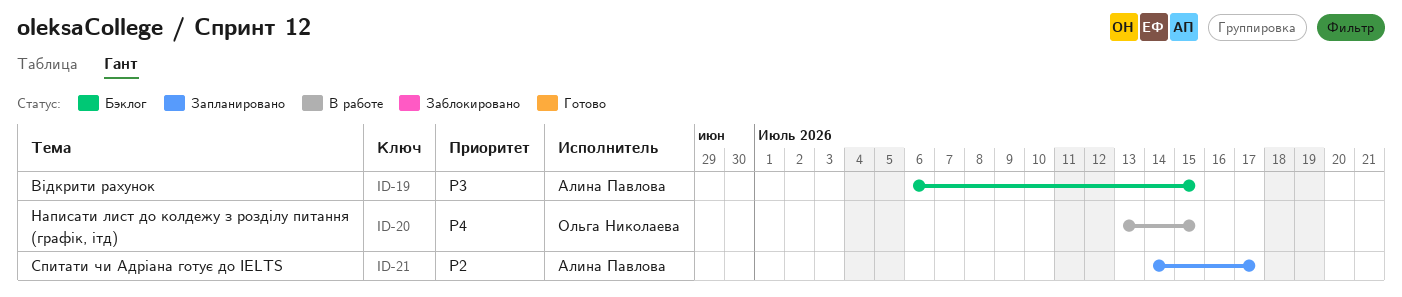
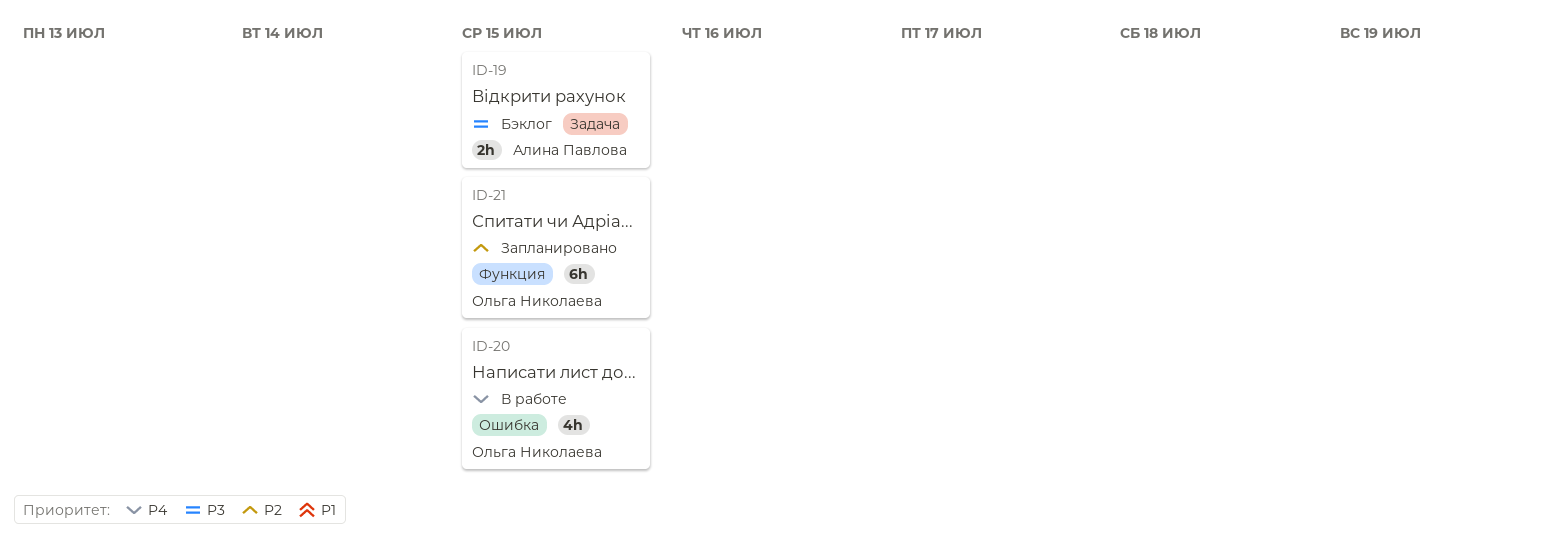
ID-21, owner: Алина Павлова -> Ольга Николаева
ID-21, due: Jul 17 -> Jul 15

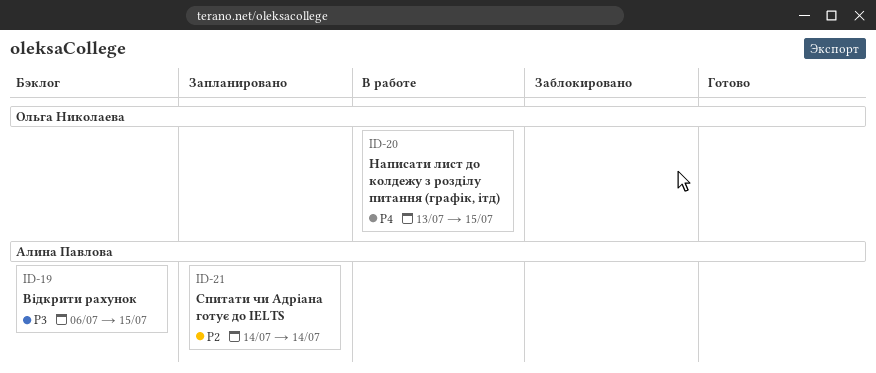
ID-21, owner: Ольга Николаева -> Алина Павлова
ID-21, due: Jul 15 -> Jul 14

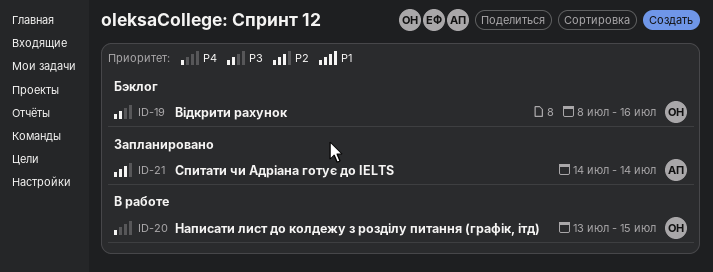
ID-19, owner: Алина Павлова -> Ольга Николаева
ID-19, start: Jul 6 -> Jul 8
ID-19, due: Jul 15 -> Jul 16

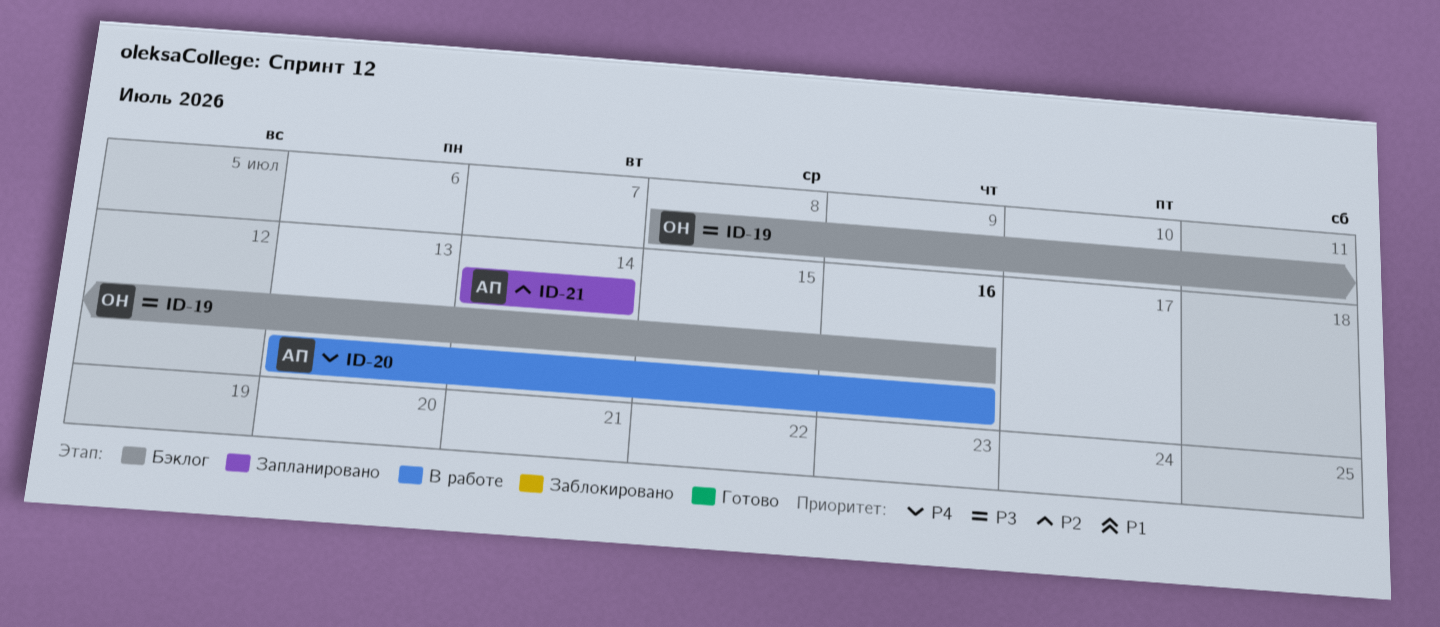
ID-20, owner: ОН -> АП
ID-20, due: Jul 15 -> Jul 16

